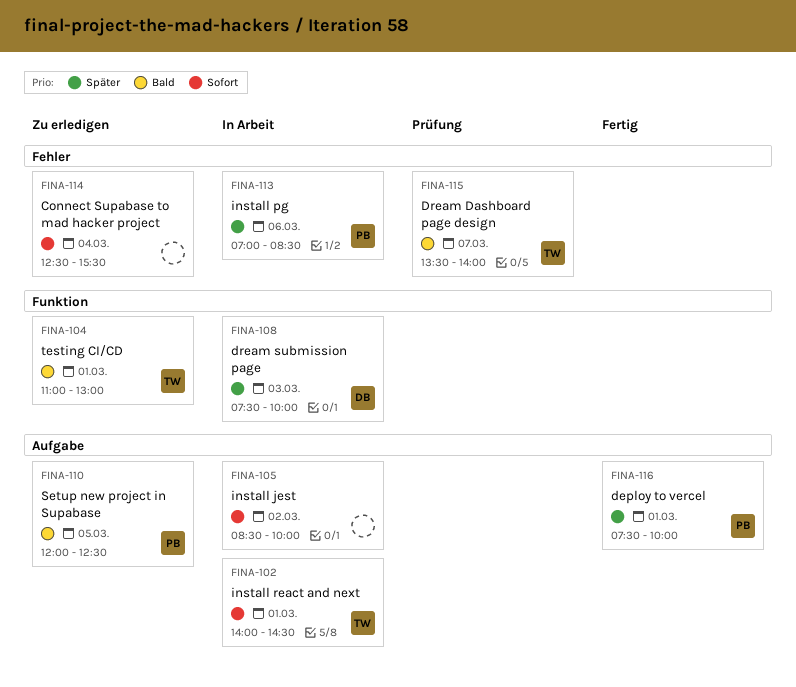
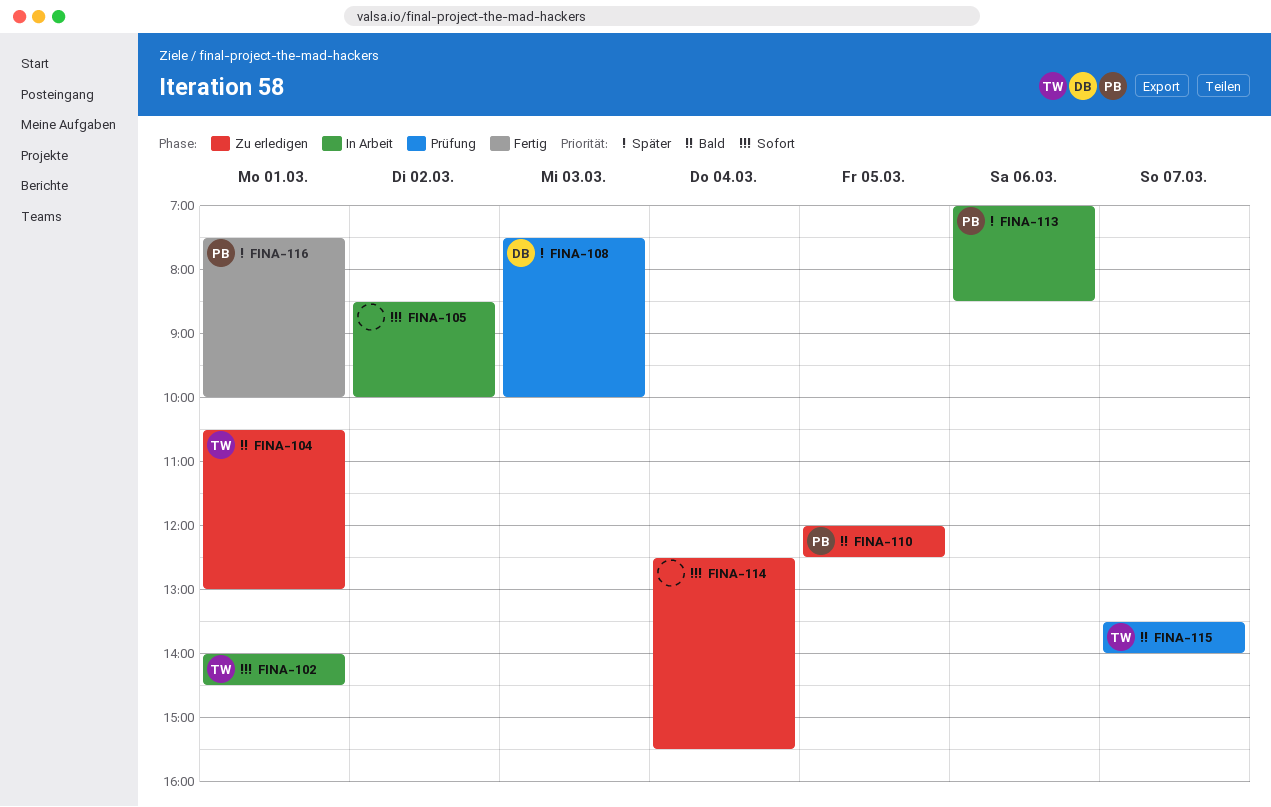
FINA-104, begins: 11:00 -> 10:30
FINA-108, status: In Arbeit -> Prüfung

